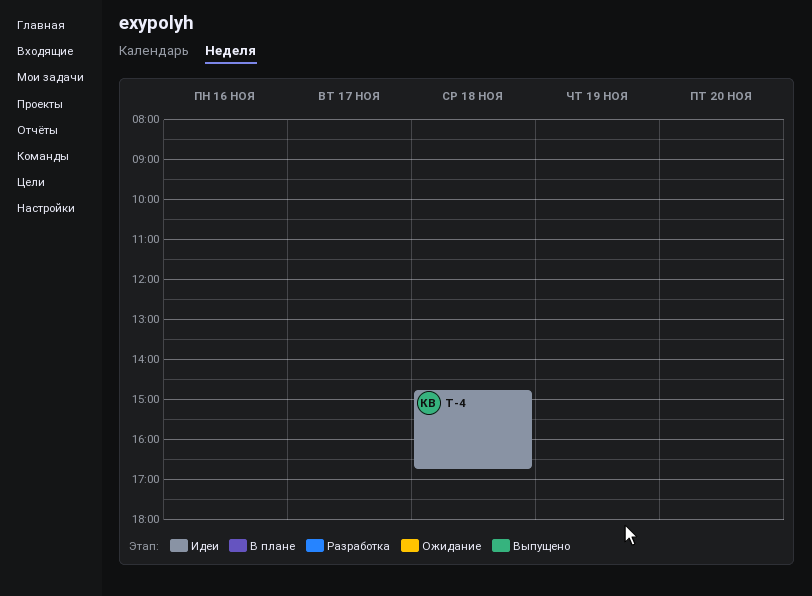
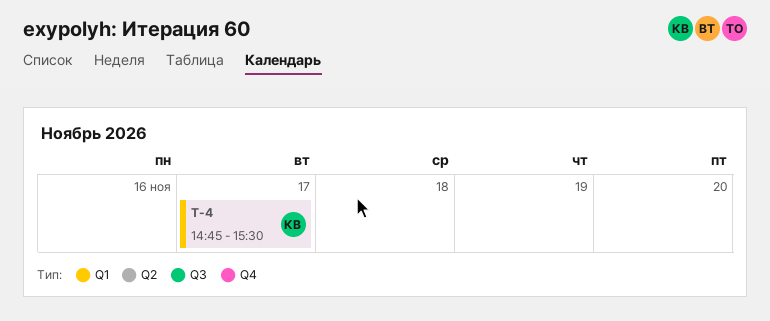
T-4, day: Nov 18 -> Nov 17
T-4, ends: 16:45 -> 15:30

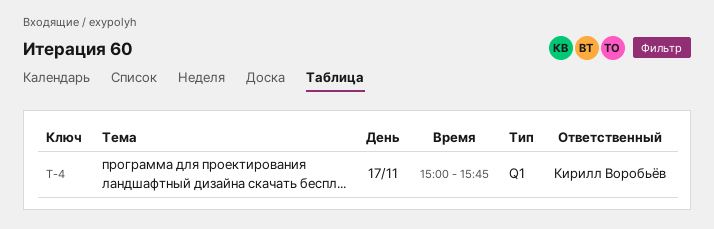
T-4, begins: 14:45 -> 15:00
T-4, ends: 15:30 -> 15:45

